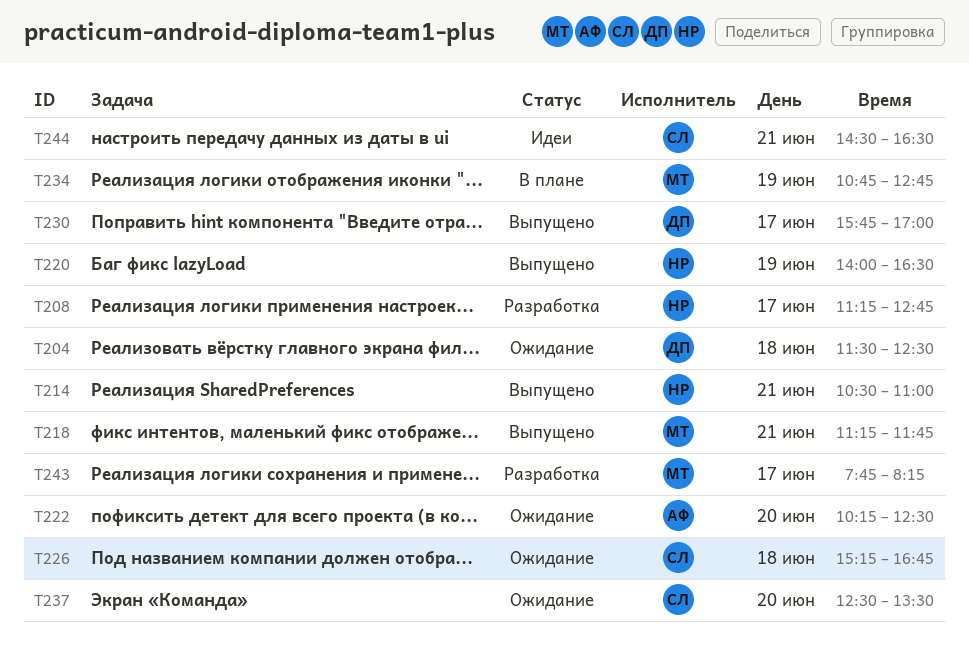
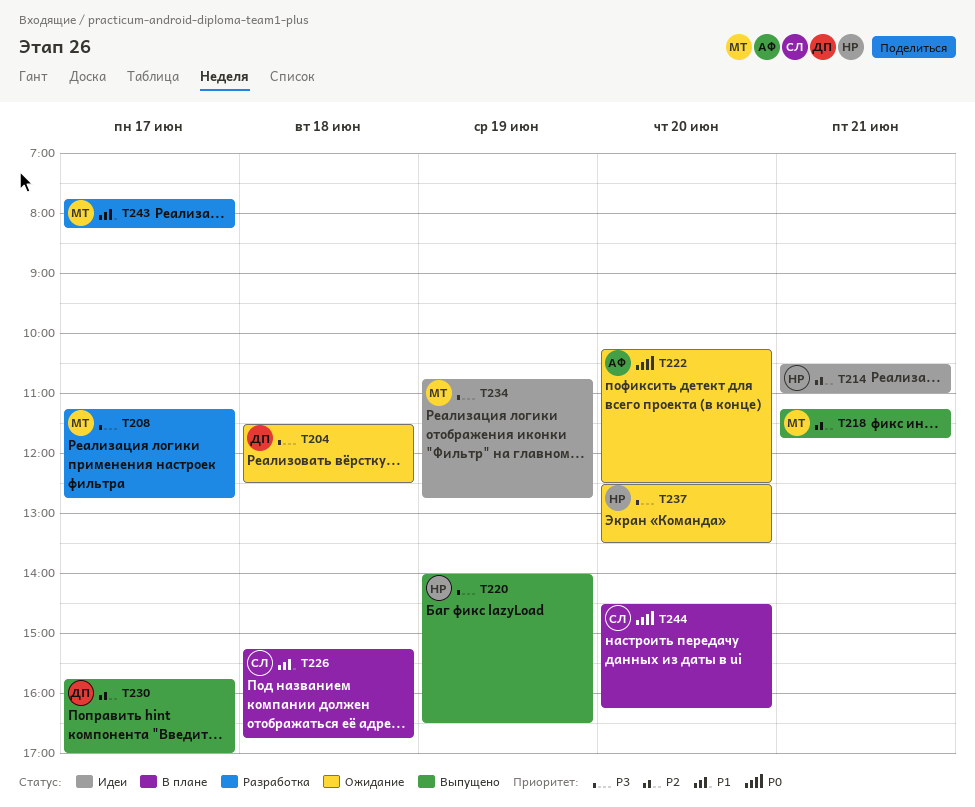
T208, owner: НР -> МТ
T214, status: Выпущено -> Идеи
T226, status: Ожидание -> В плане
T234, status: В плане -> Идеи
T237, owner: СЛ -> НР
T244, status: Идеи -> В плане
T244, day: Jun 21 -> Jun 20
T244, ends: 16:30 -> 16:15

